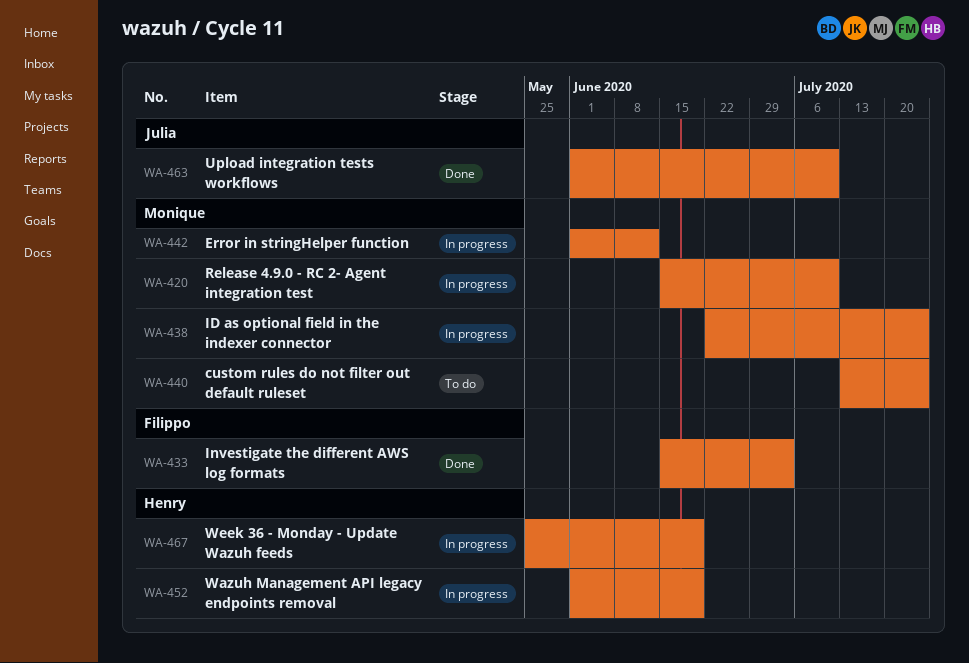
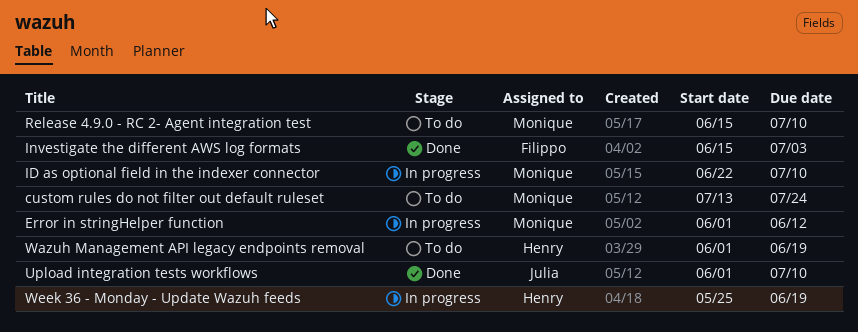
ID as optional field in the indexer connector, due: Jul 24 -> Jul 10
Release 4.9.0 - RC 2- Agent integration test, status: In progress -> To do
Wazuh Management API legacy endpoints removal, status: In progress -> To do

